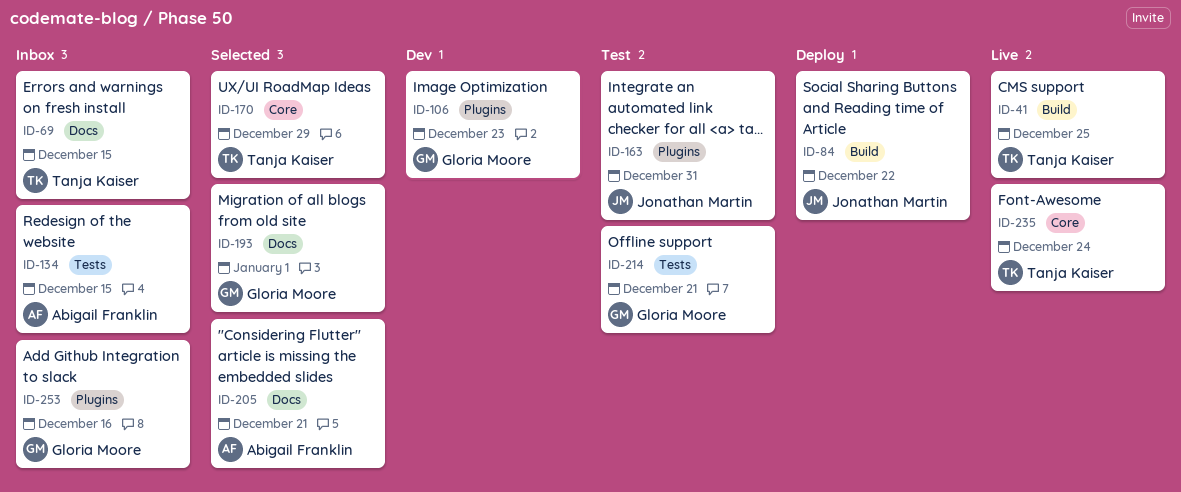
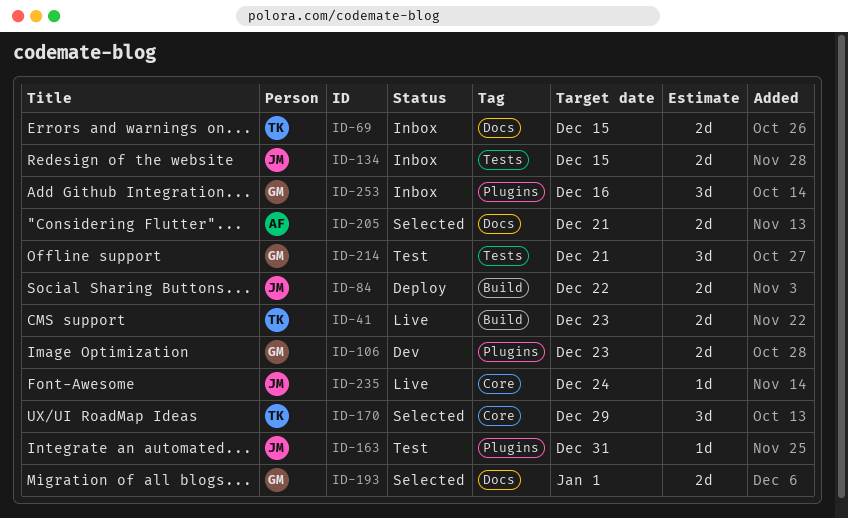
ID-41, due: Dec 25 -> Dec 23
ID-134, owner: Abigail Franklin -> Jonathan Martin
ID-235, owner: Tanja Kaiser -> Jonathan Martin

